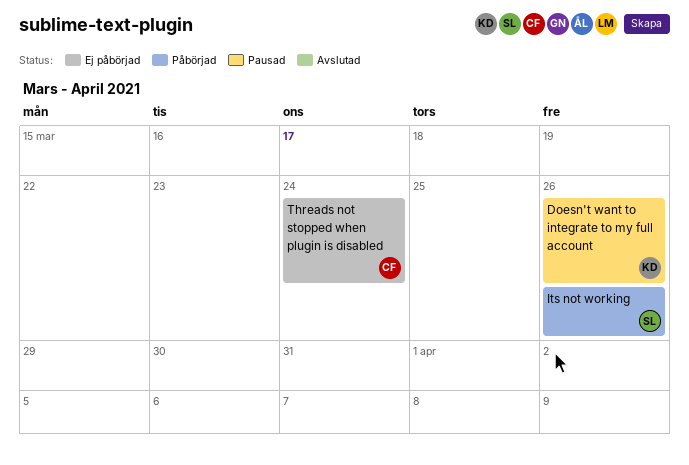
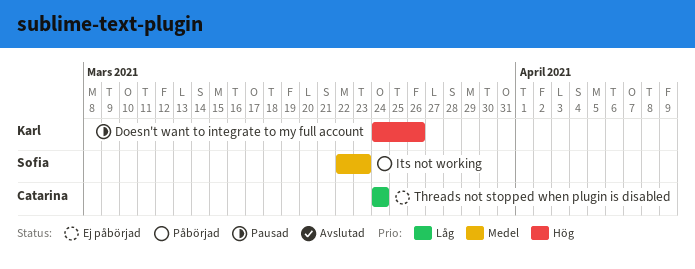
Its not working, due: Mar 26 -> Mar 23

